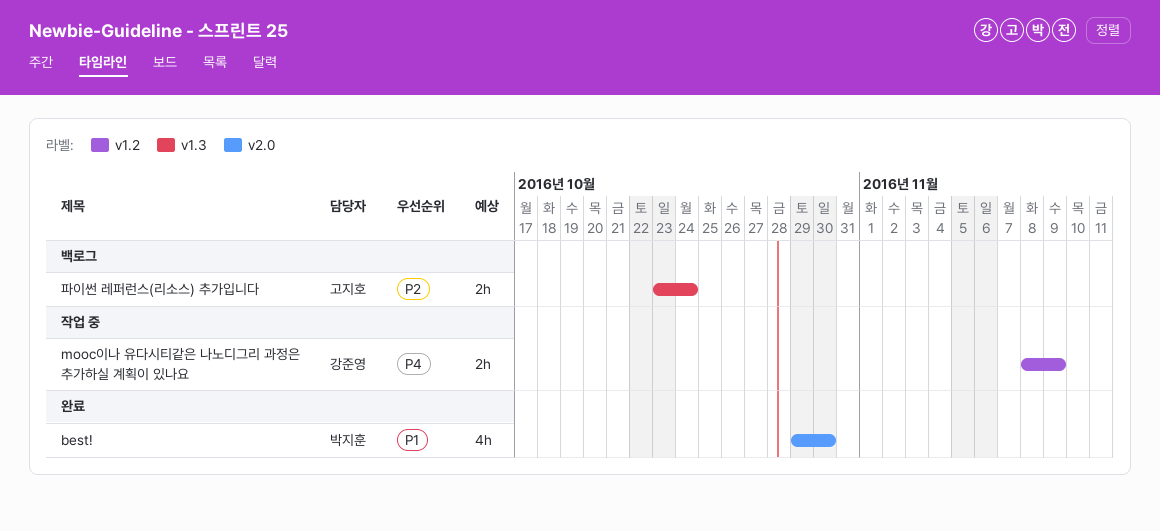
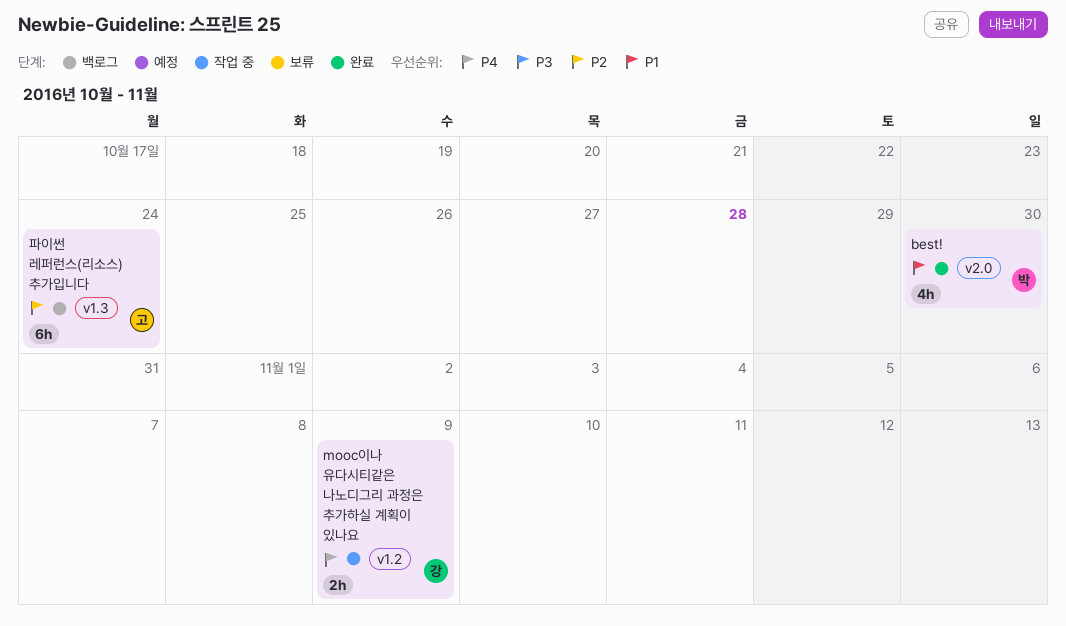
파이썬 레퍼런스(리소스) 추가입니다, estimate: 2h -> 6h

